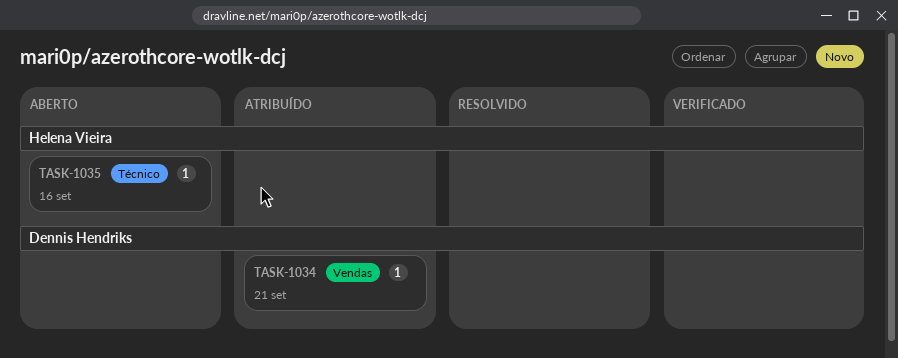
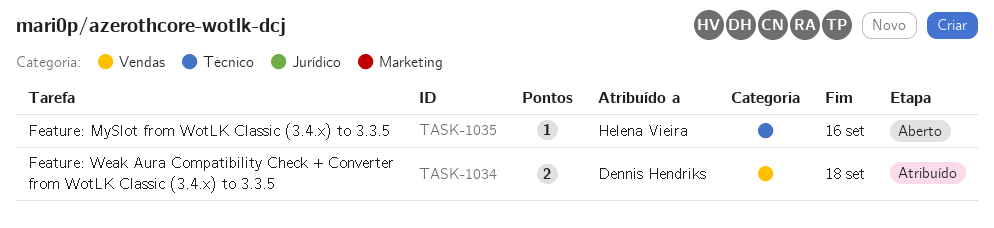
TASK-1034, estimate: 1 -> 2
TASK-1034, due: Sep 21 -> Sep 18

